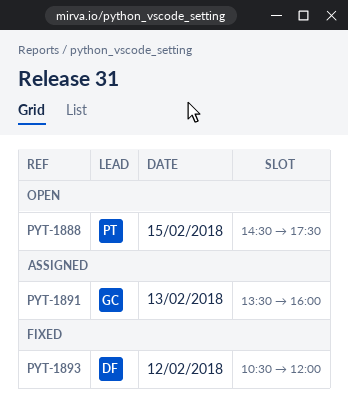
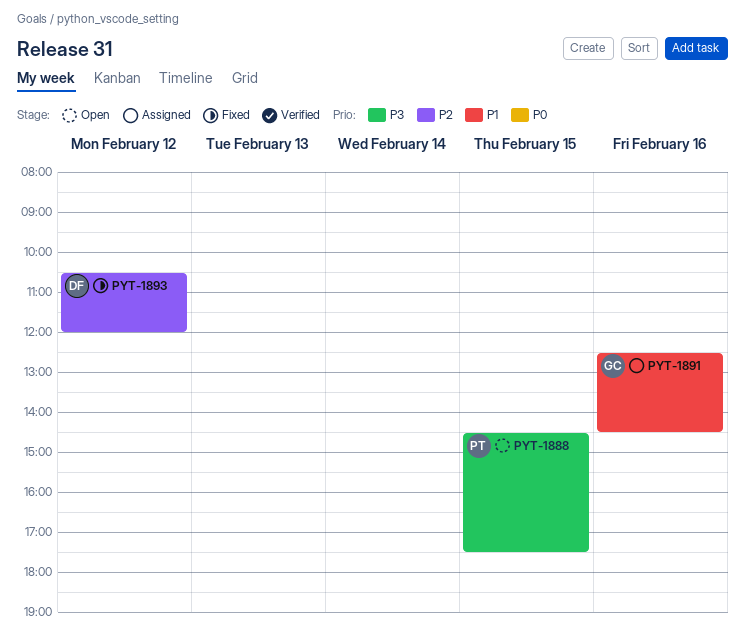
PYT-1891, day: Feb 13 -> Feb 16
PYT-1891, begins: 13:30 -> 12:30
PYT-1891, ends: 16:00 -> 14:30

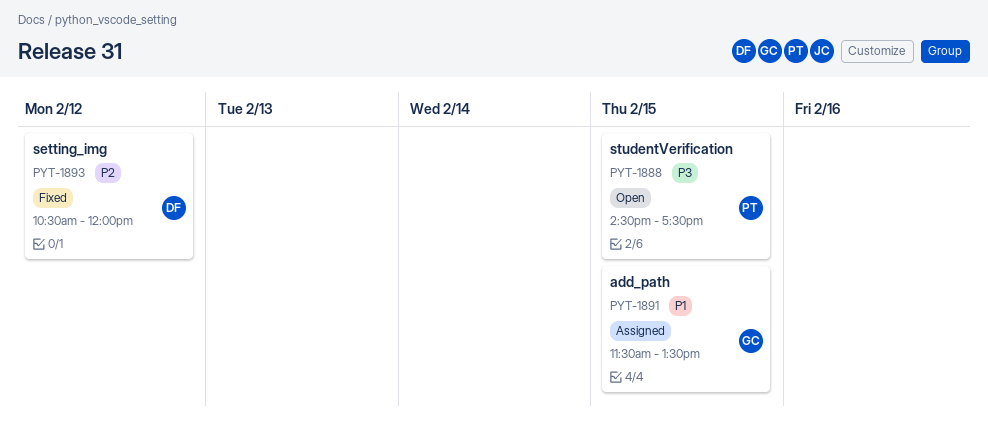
PYT-1891, day: Feb 16 -> Feb 15
PYT-1891, begins: 12:30 -> 11:30
PYT-1891, ends: 14:30 -> 13:30

